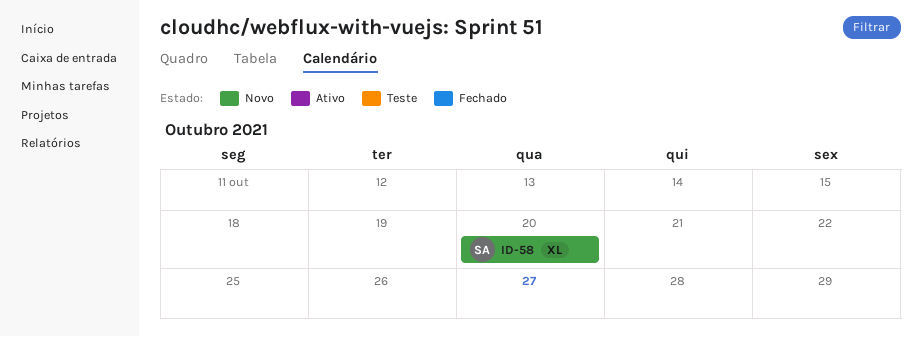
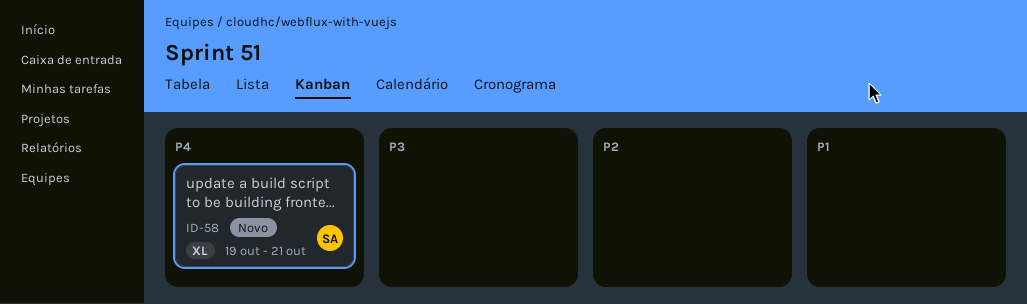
ID-58, start: Oct 20 -> Oct 19
ID-58, due: Oct 20 -> Oct 21

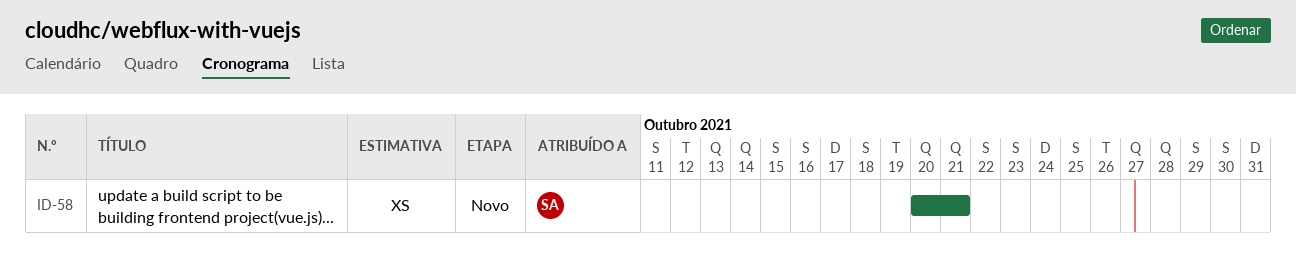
ID-58, estimate: XL -> XS
ID-58, start: Oct 19 -> Oct 20

